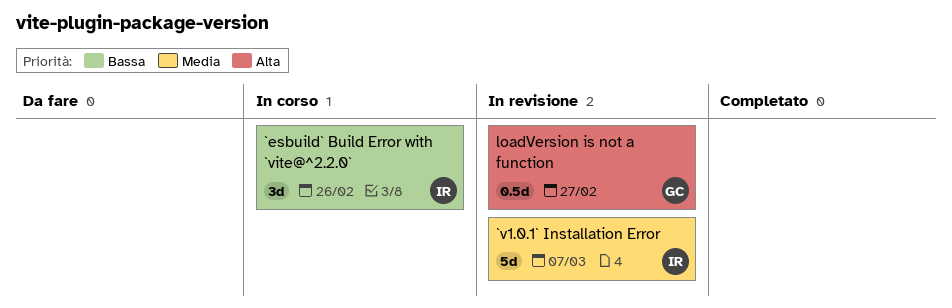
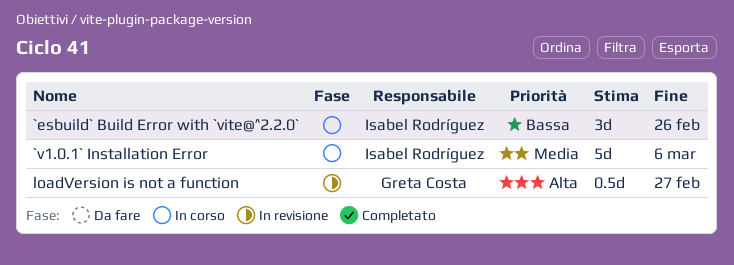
`v1.0.1` Installation Error, status: In revisione -> In corso
`v1.0.1` Installation Error, due: Mar 7 -> Mar 6

